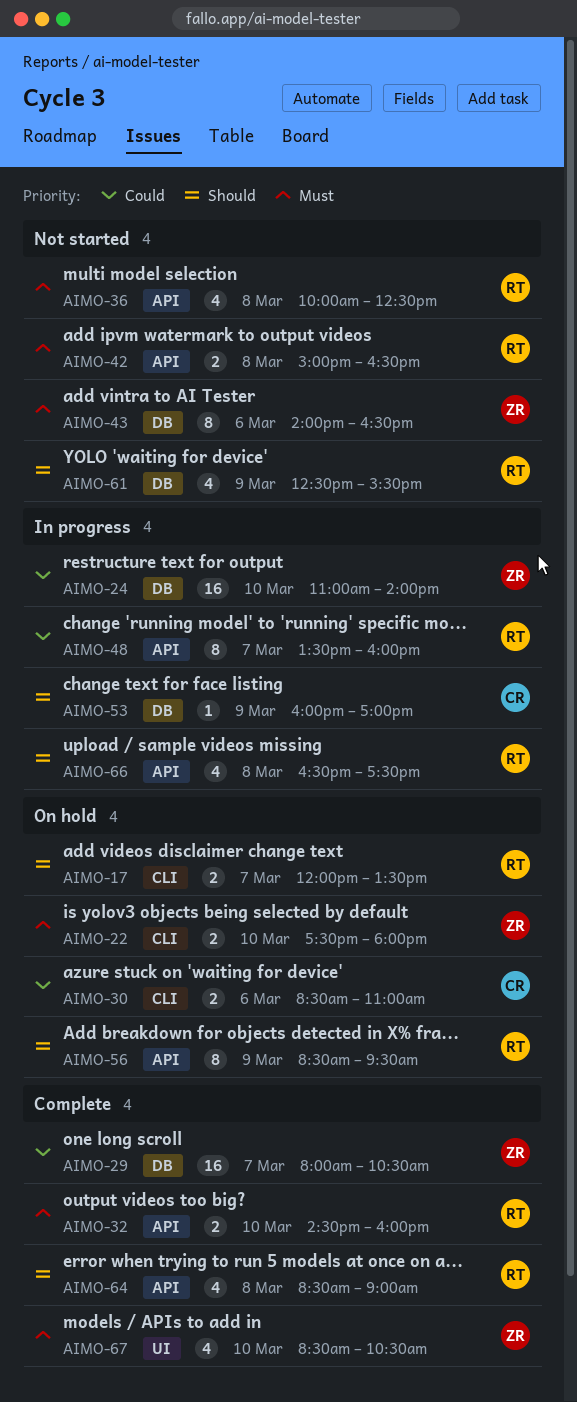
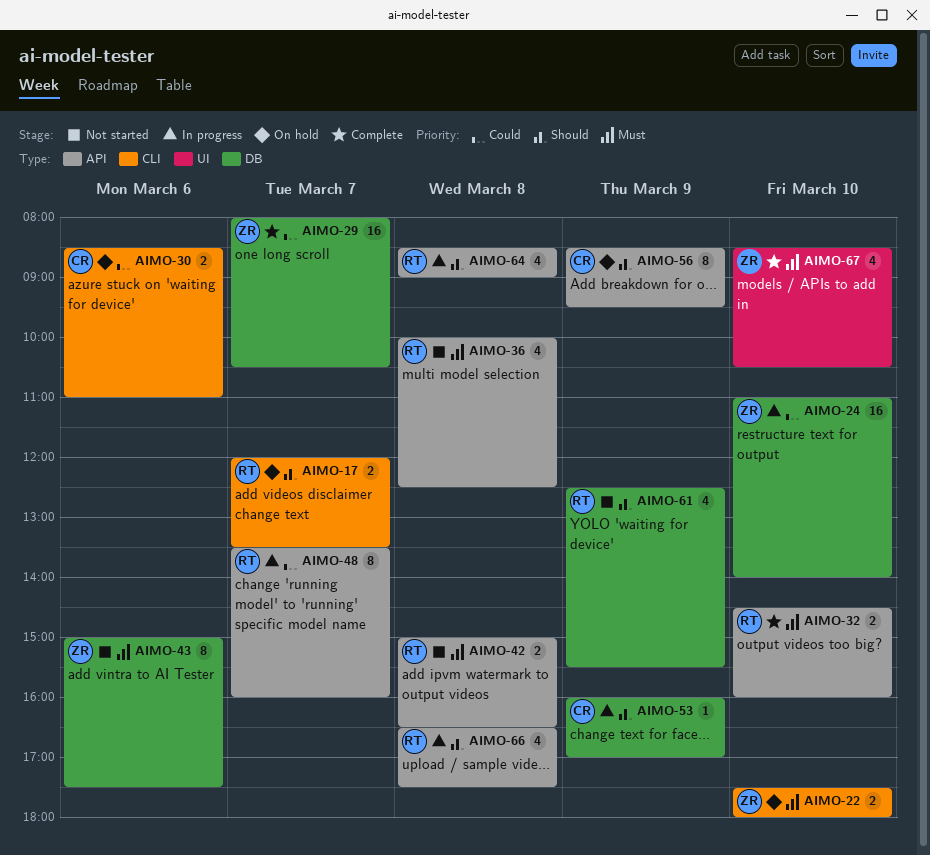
AIMO-43, begins: 14:00 -> 15:00
AIMO-43, ends: 16:30 -> 17:30
AIMO-56, owner: RT -> CR
AIMO-64, status: Complete -> In progress

